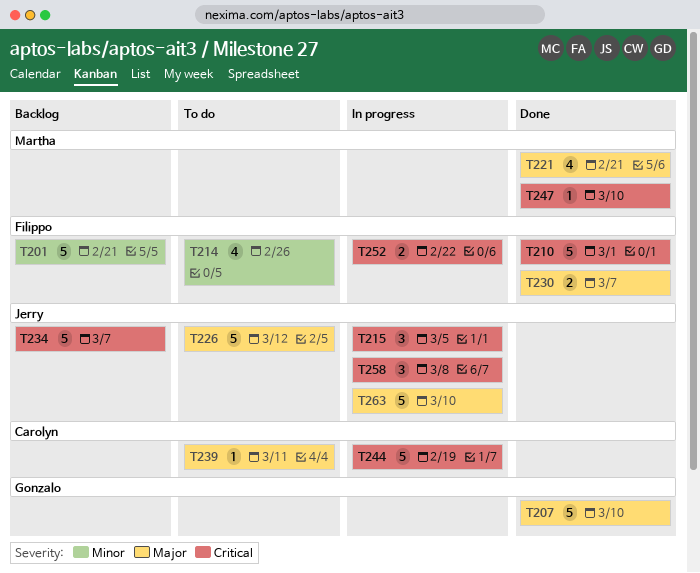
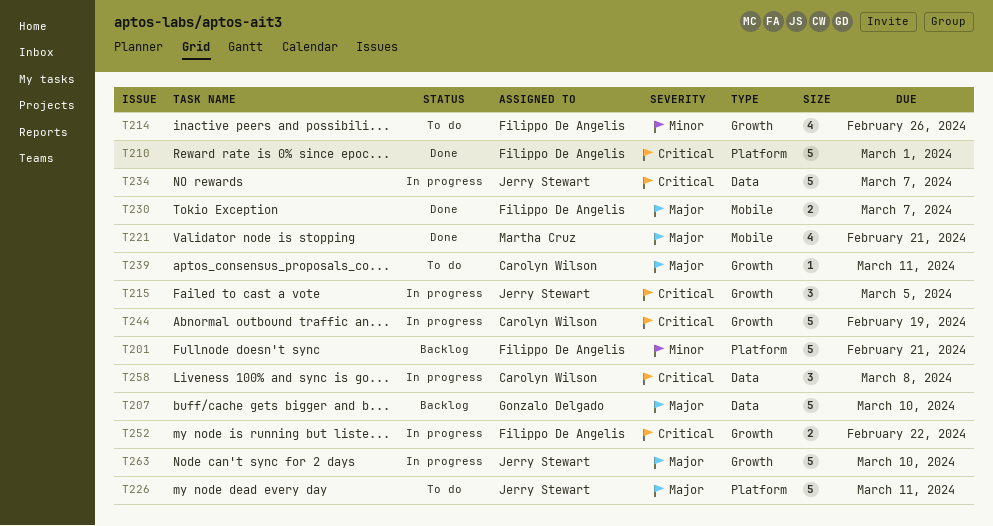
T207, status: Done -> Backlog
T226, due: Mar 12 -> Mar 11
T234, status: Backlog -> In progress
T247: present -> none
T258, owner: Jerry Stewart -> Carolyn Wilson

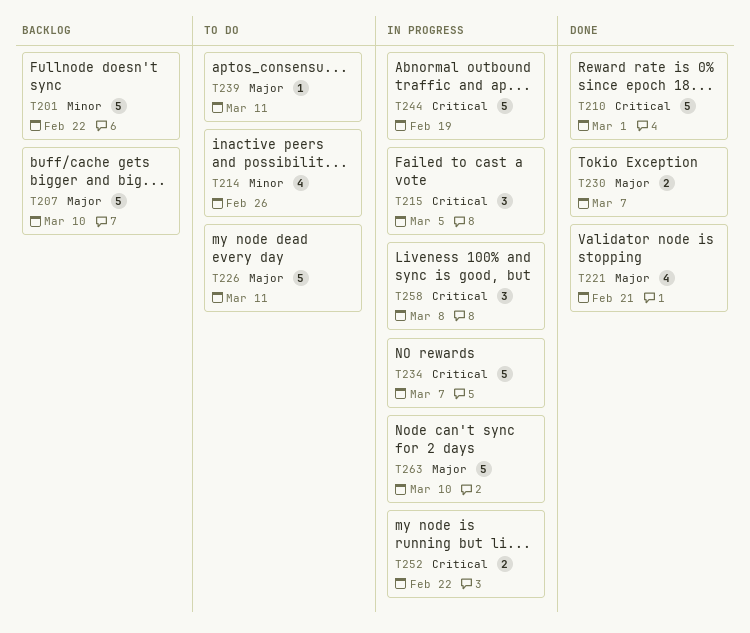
T201, due: Feb 21 -> Feb 22

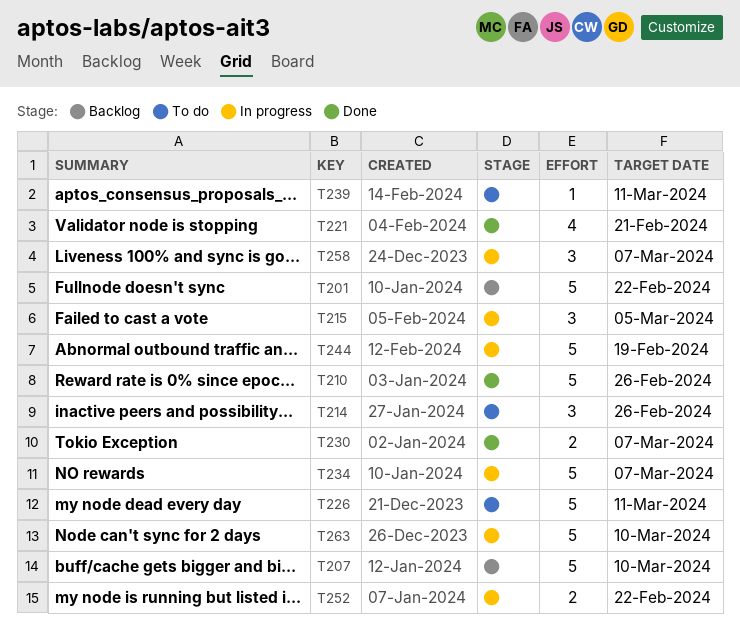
T210, due: Mar 1 -> Feb 26
T214, estimate: 4 -> 3
T258, due: Mar 8 -> Mar 7

